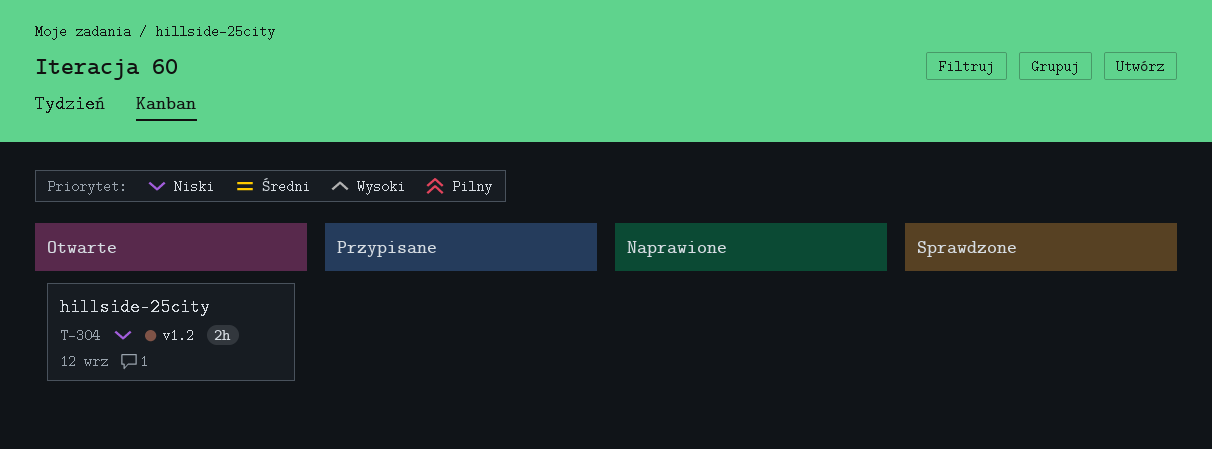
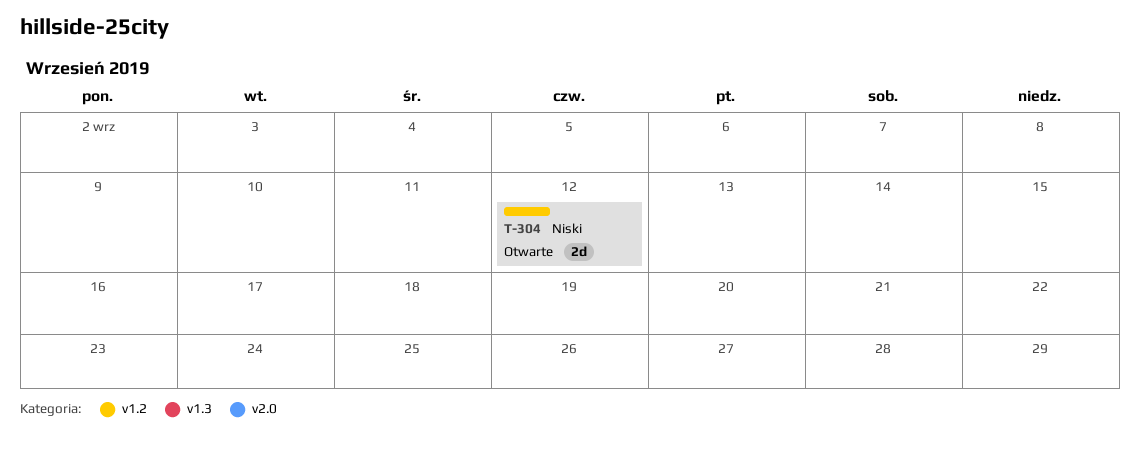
T-304, estimate: 2h -> 2d

